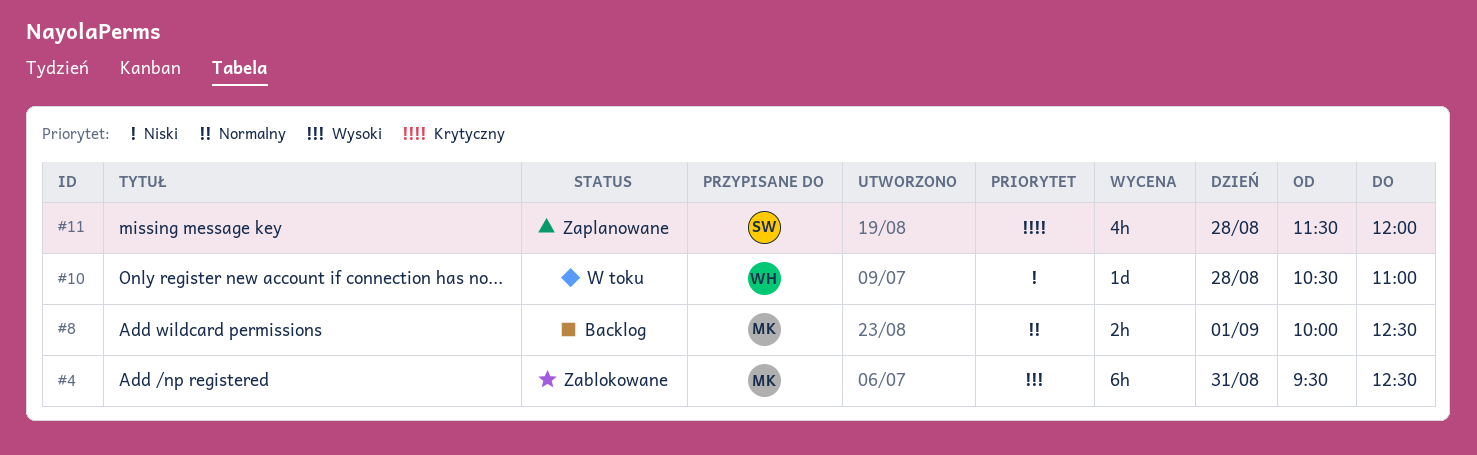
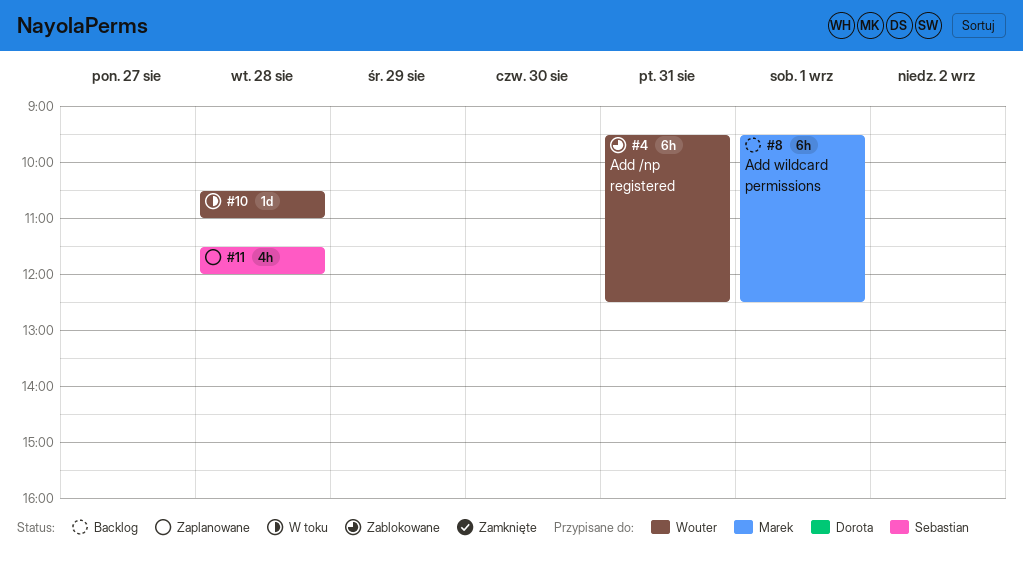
#4, owner: Marek -> Wouter
#8, estimate: 2h -> 6h
#8, begins: 10:00 -> 09:30

